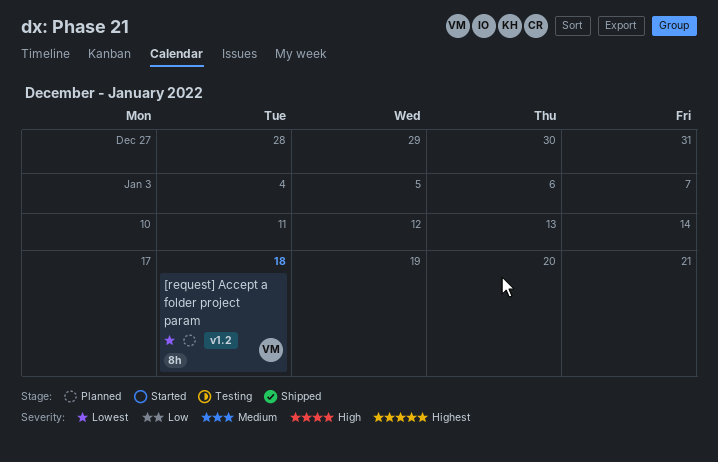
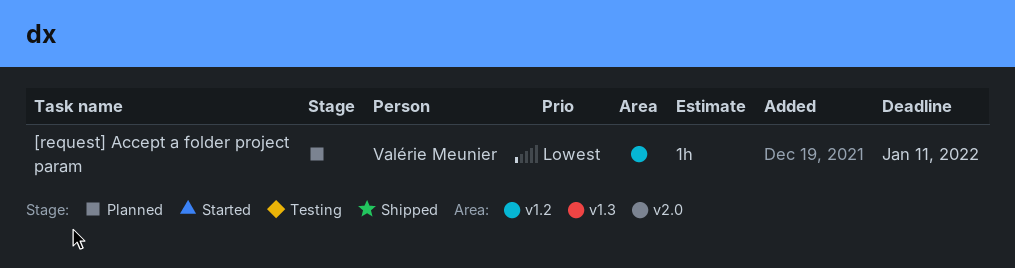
[request] Accept a folder project param, estimate: 8h -> 1h
[request] Accept a folder project param, due: Jan 18 -> Jan 11

